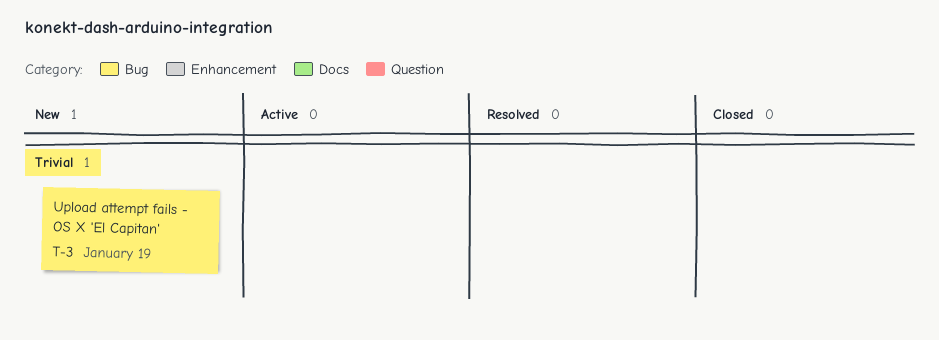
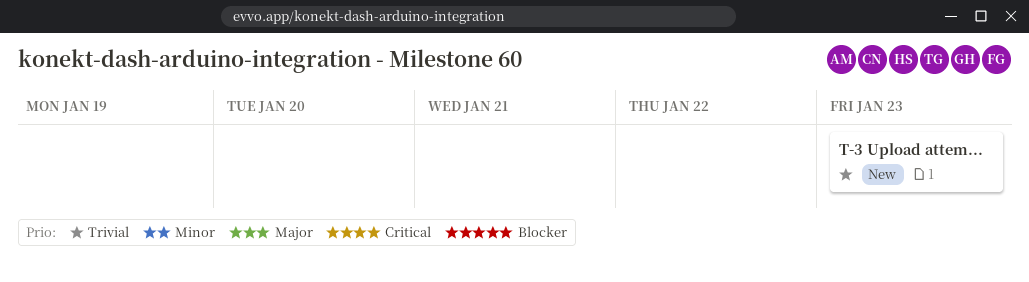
T-3, due: Jan 19 -> Jan 23

